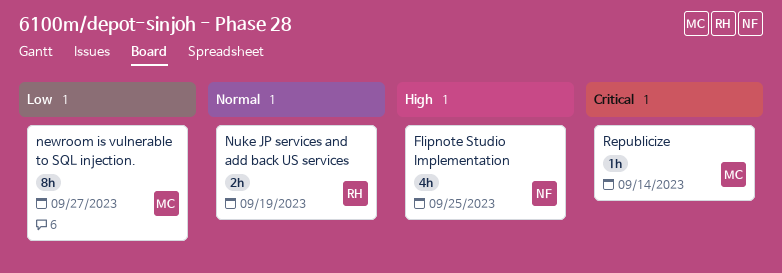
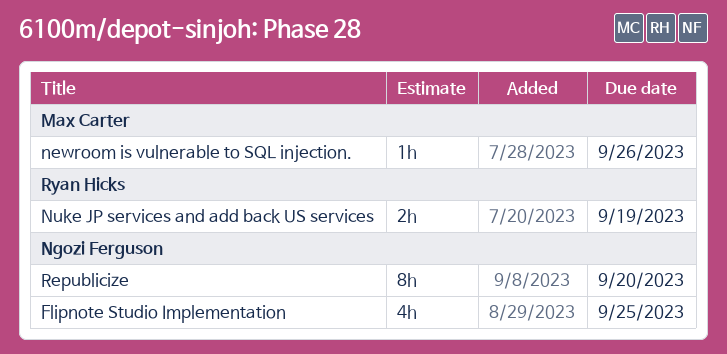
newroom is vulnerable to SQL injection., estimate: 8h -> 1h
newroom is vulnerable to SQL injection., due: Sep 27 -> Sep 26
Republicize, owner: Max Carter -> Ngozi Ferguson
Republicize, estimate: 1h -> 8h
Republicize, due: Sep 14 -> Sep 20

